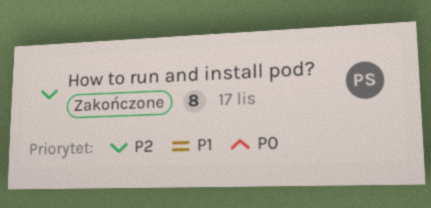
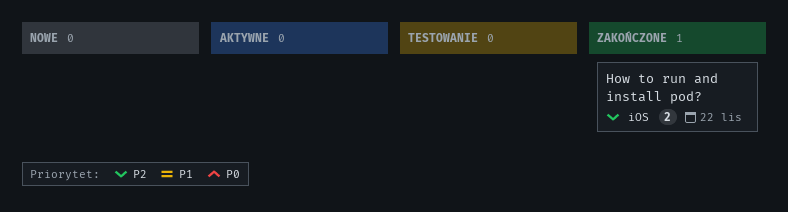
How to run and install pod?, estimate: 8 -> 2
How to run and install pod?, due: Nov 17 -> Nov 22

